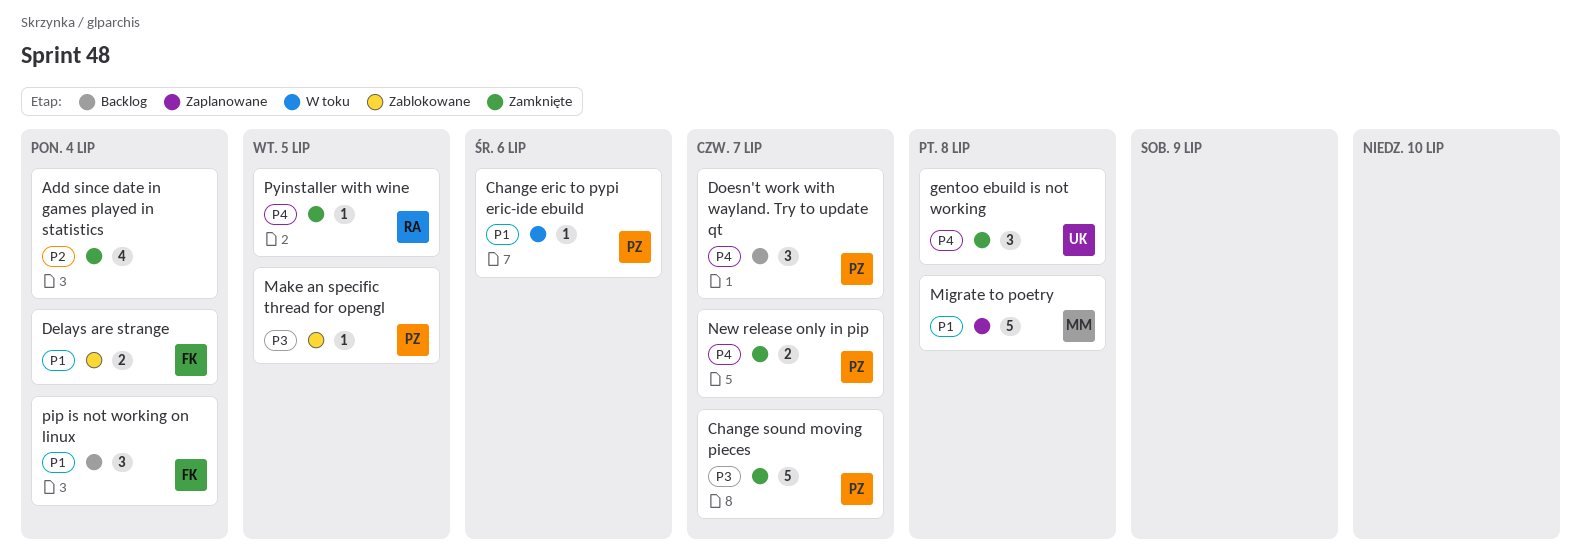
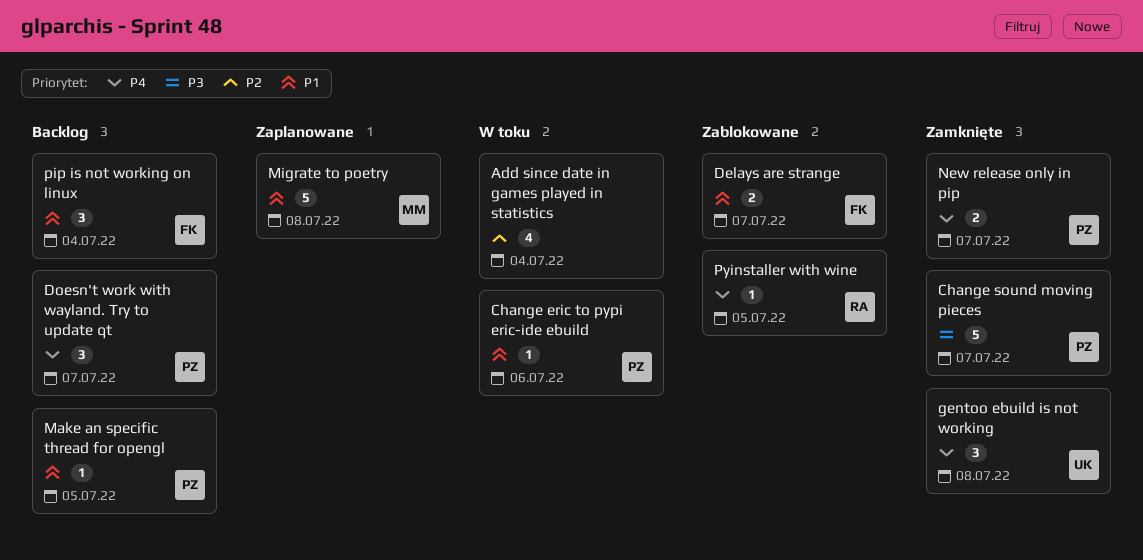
Add since date in games played in statistics, status: Zamknięte -> W toku
Delays are strange, due: Jul 4 -> Jul 7
Make an specific thread for opengl, status: Zablokowane -> Backlog
Make an specific thread for opengl, priority: P3 -> P1
Pyinstaller with wine, status: Zamknięte -> Zablokowane

